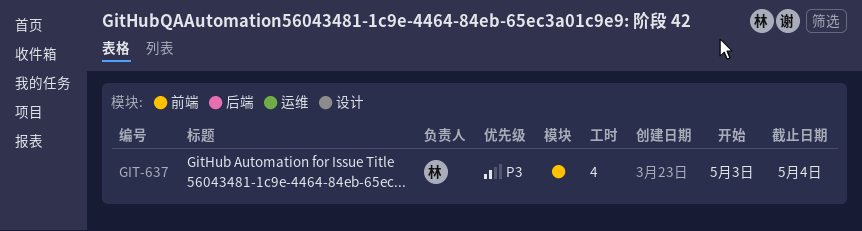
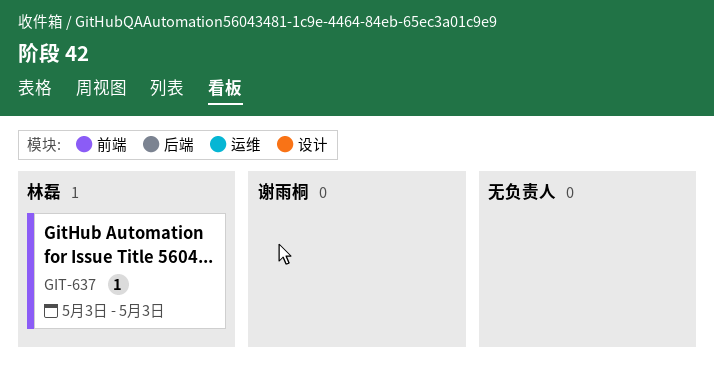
GIT-637, estimate: 4 -> 1
GIT-637, due: May 4 -> May 3

